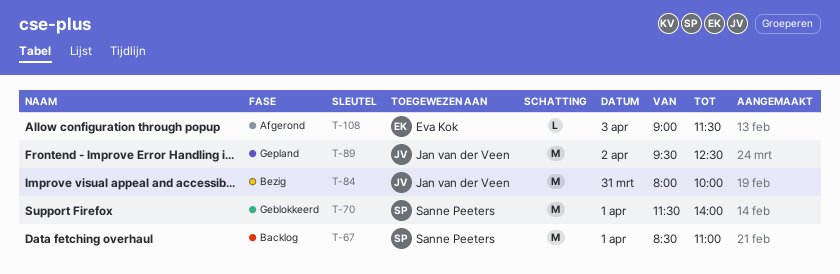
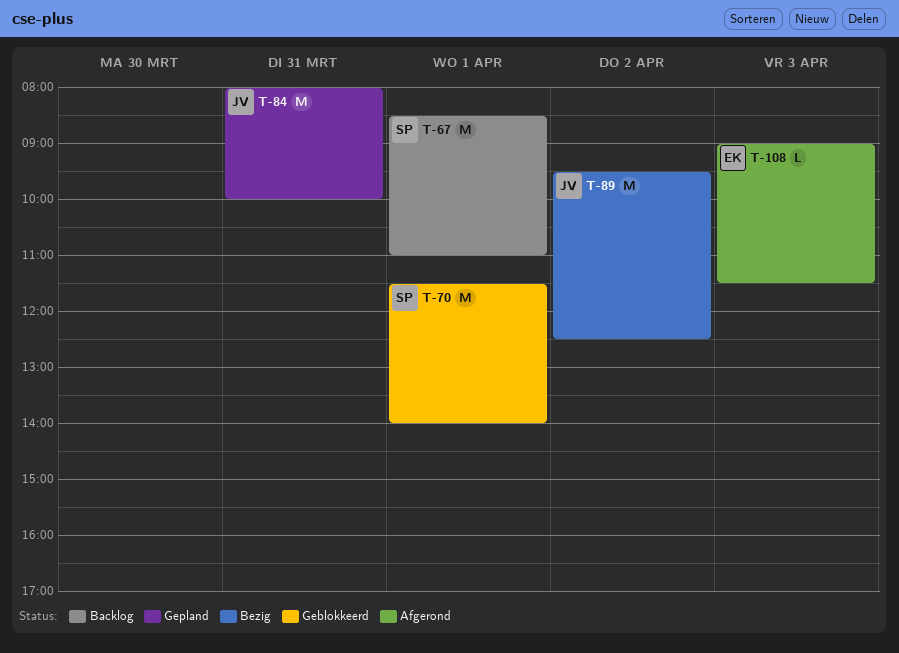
T-84, status: Bezig -> Gepland
T-89, status: Gepland -> Bezig

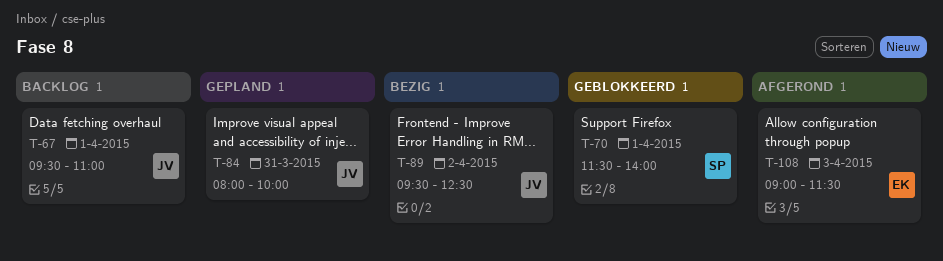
T-67, owner: SP -> JV
T-67, begins: 08:30 -> 09:30

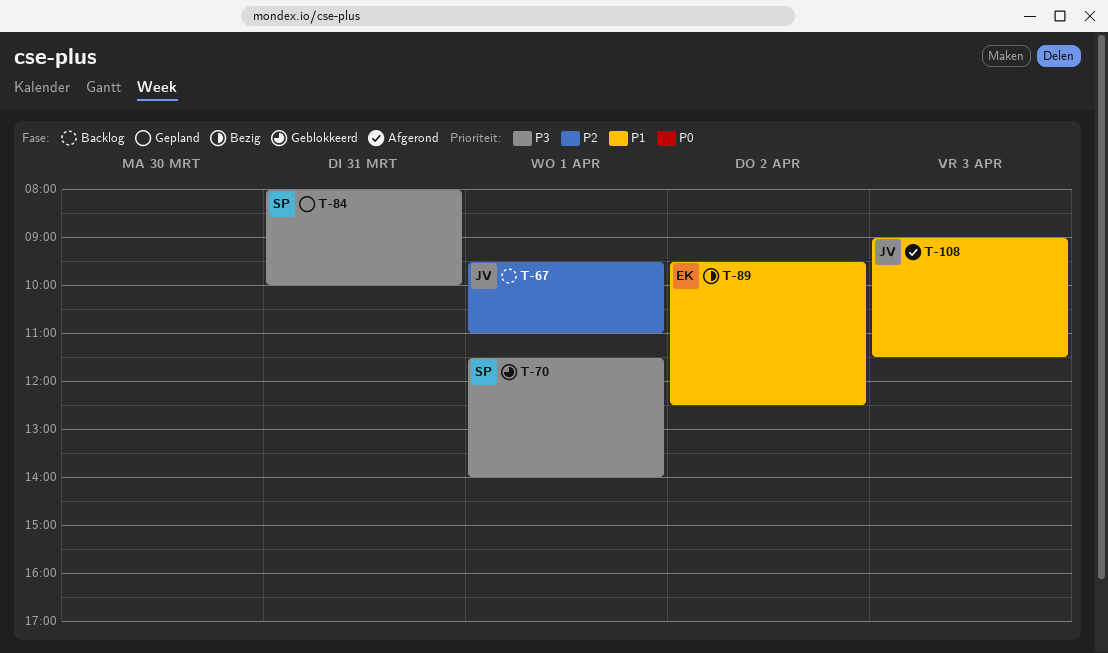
T-84, owner: JV -> SP
T-89, owner: JV -> EK
T-108, owner: EK -> JV

